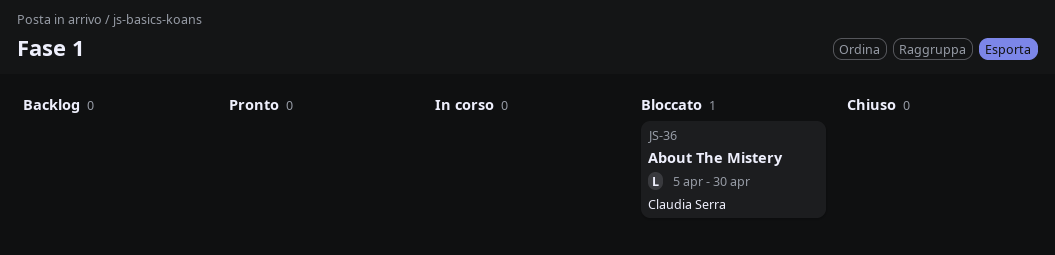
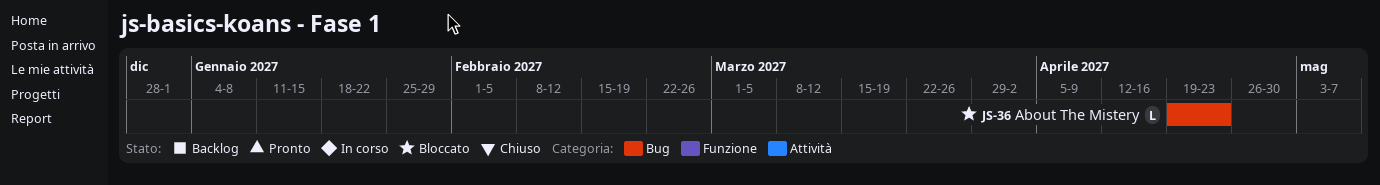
JS-36, start: Apr 5 -> Apr 19
JS-36, due: Apr 30 -> Apr 23

